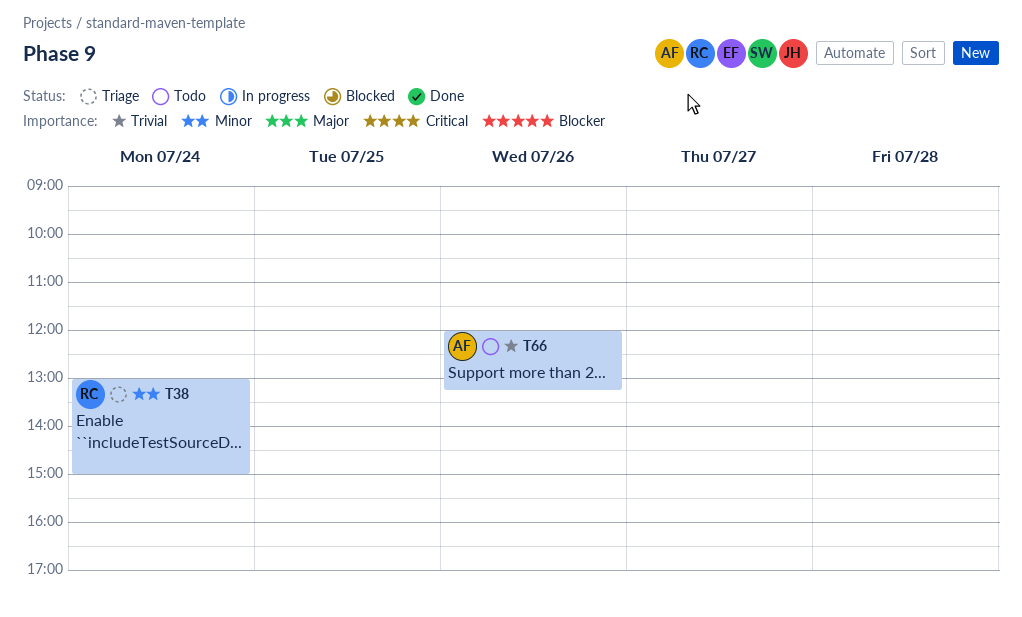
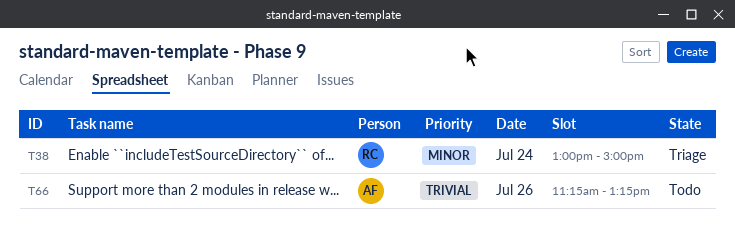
T66, begins: 12:00 -> 11:15

